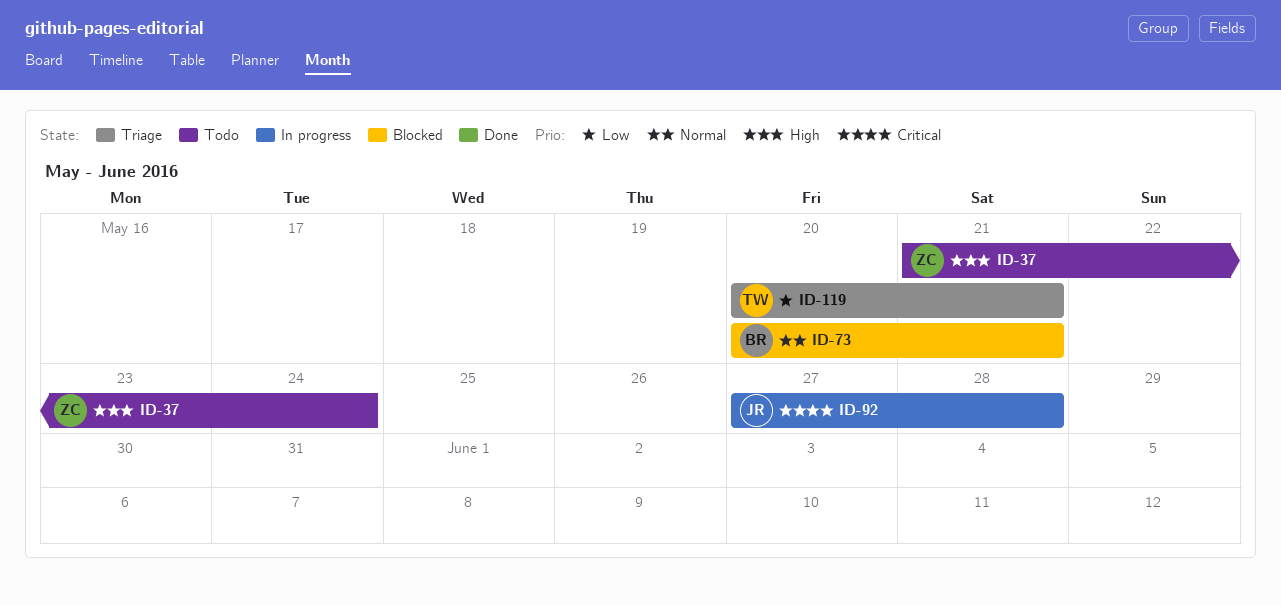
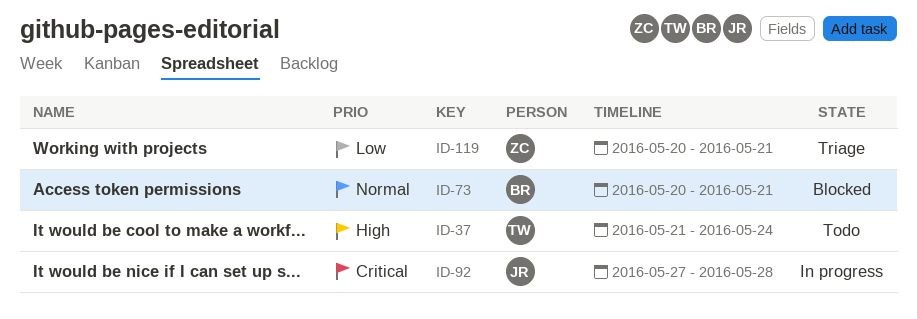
ID-37, owner: ZC -> TW
ID-119, owner: TW -> ZC

